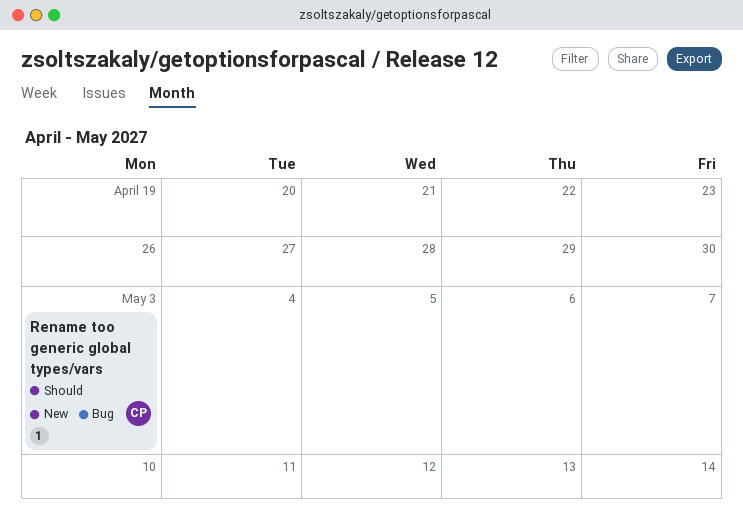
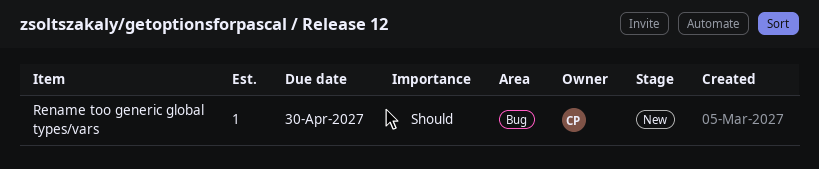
Rename too generic global types/vars, due: May 3 -> Apr 30

